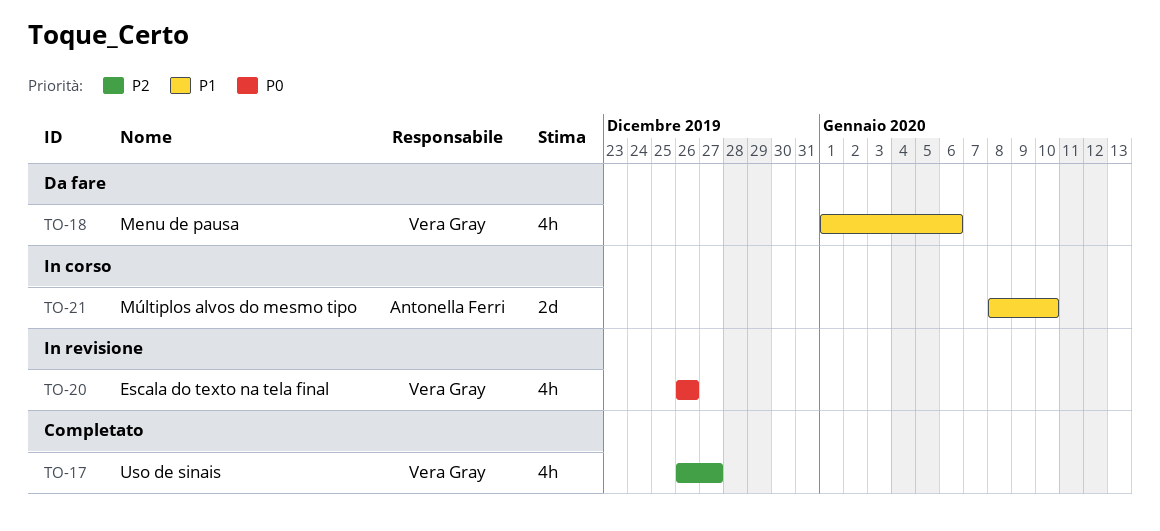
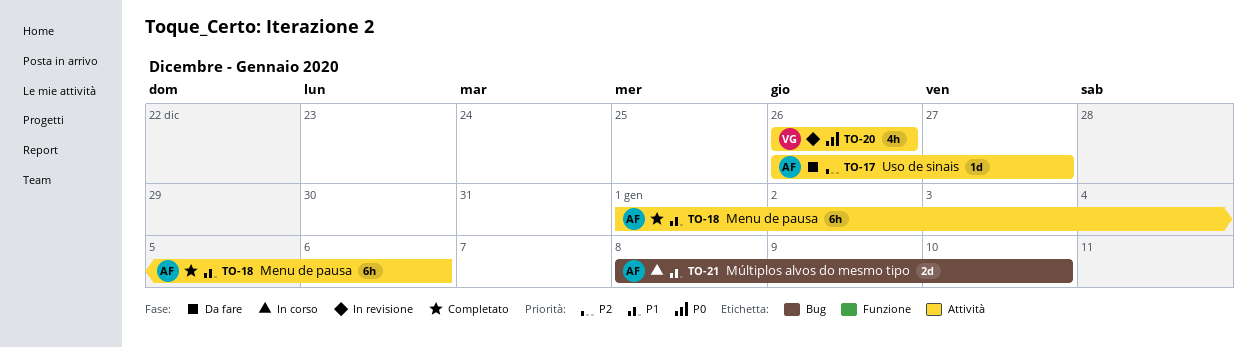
TO-17, status: Completato -> Da fare
TO-17, owner: Vera Gray -> Antonella Ferri
TO-17, estimate: 4h -> 1d
TO-18, status: Da fare -> Completato
TO-18, owner: Vera Gray -> Antonella Ferri
TO-18, estimate: 4h -> 6h

